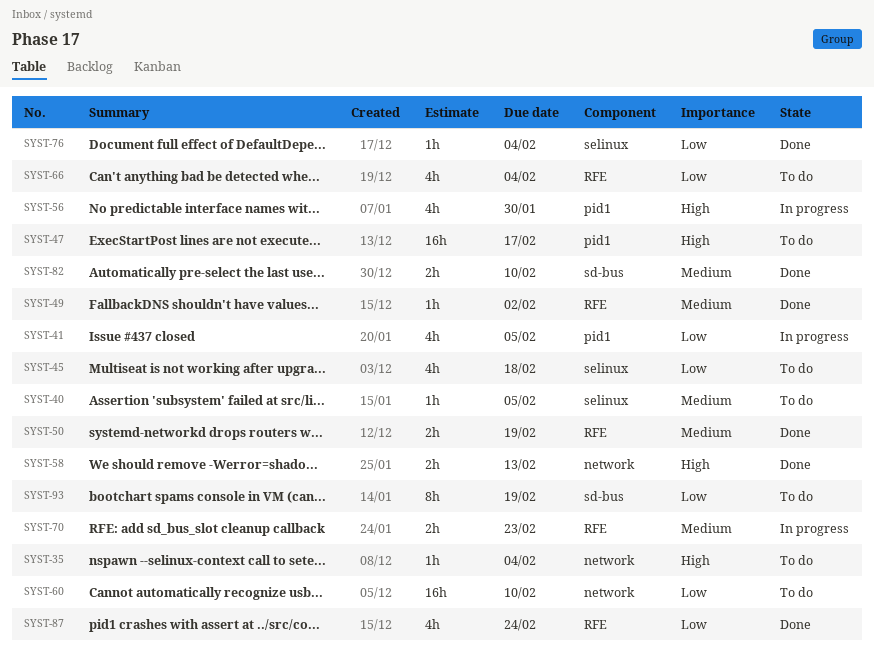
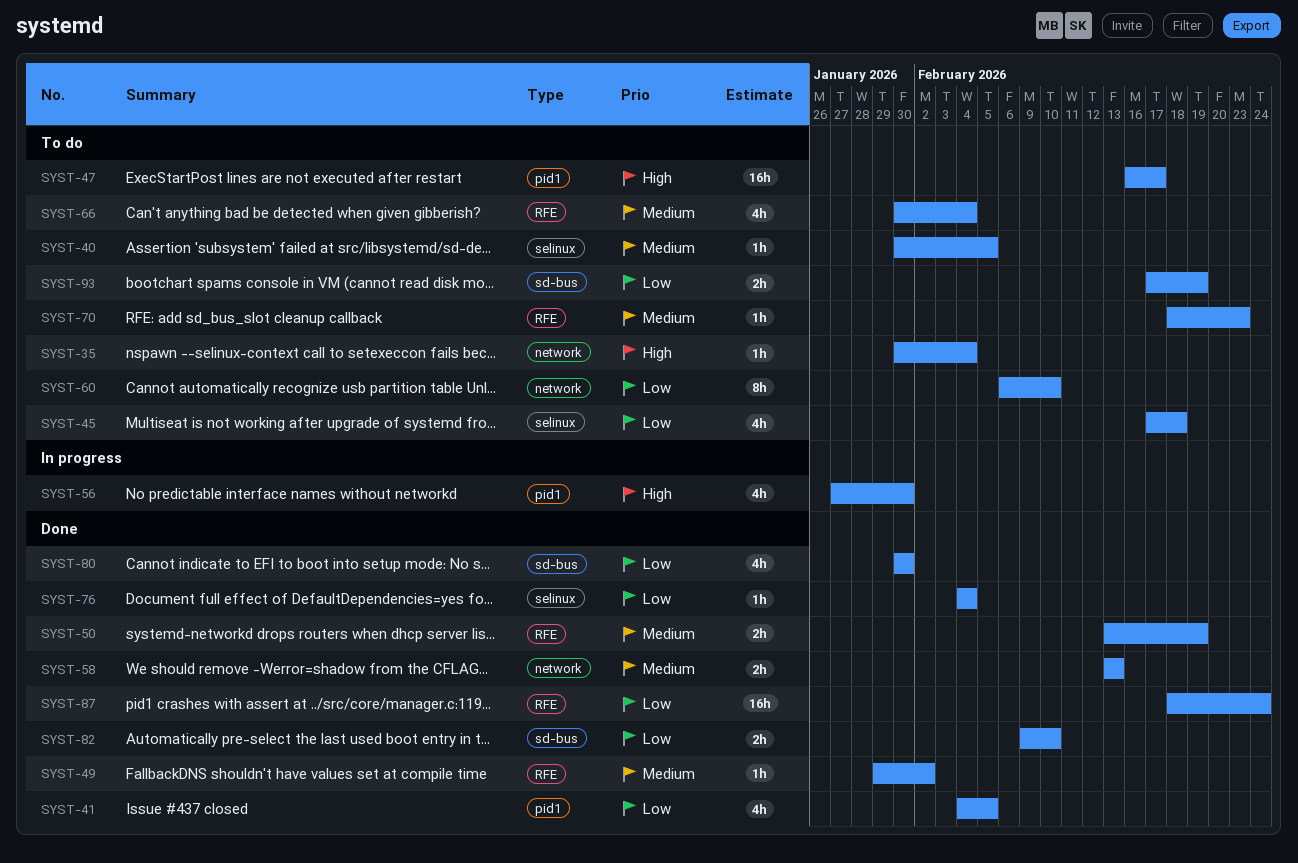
SYST-41, status: In progress -> Done
SYST-58, priority: High -> Medium
SYST-60, estimate: 16h -> 8h
SYST-66, priority: Low -> Medium
SYST-70, status: In progress -> To do
SYST-70, estimate: 2h -> 1h
SYST-80: none -> present
SYST-82, priority: Medium -> Low
SYST-87, estimate: 4h -> 16h
SYST-93, estimate: 8h -> 2h

